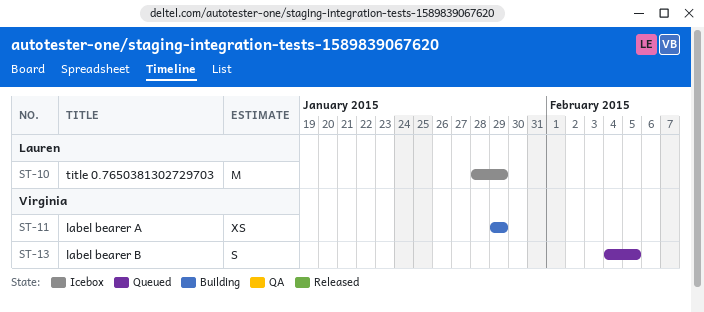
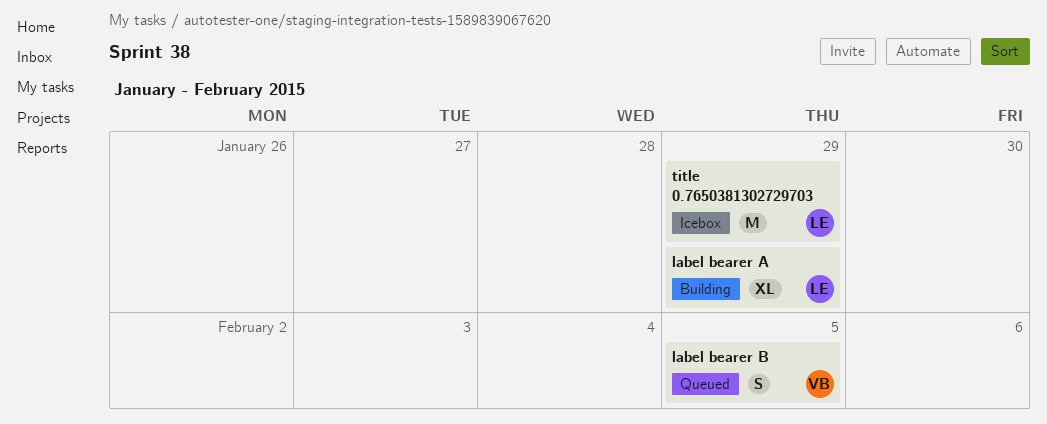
label bearer A, owner: Virginia -> Lauren
label bearer A, estimate: XS -> XL

